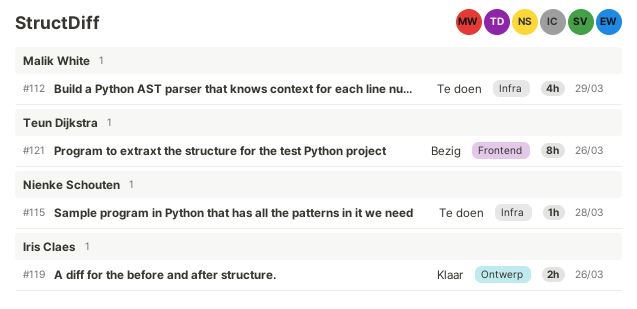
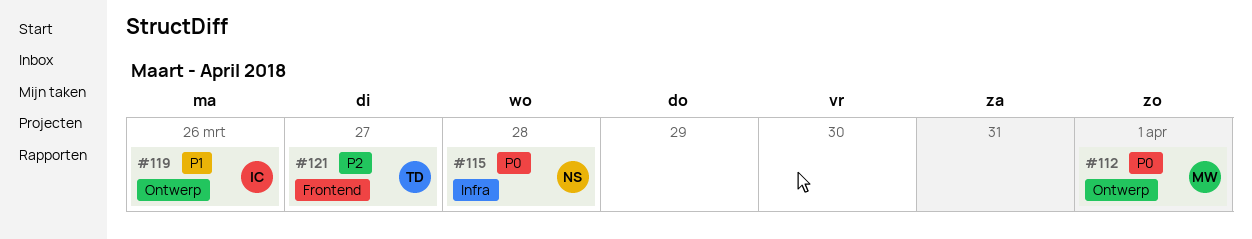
#112, label: Infra -> Ontwerp
#112, due: Mar 29 -> Apr 1
#121, due: Mar 26 -> Mar 27

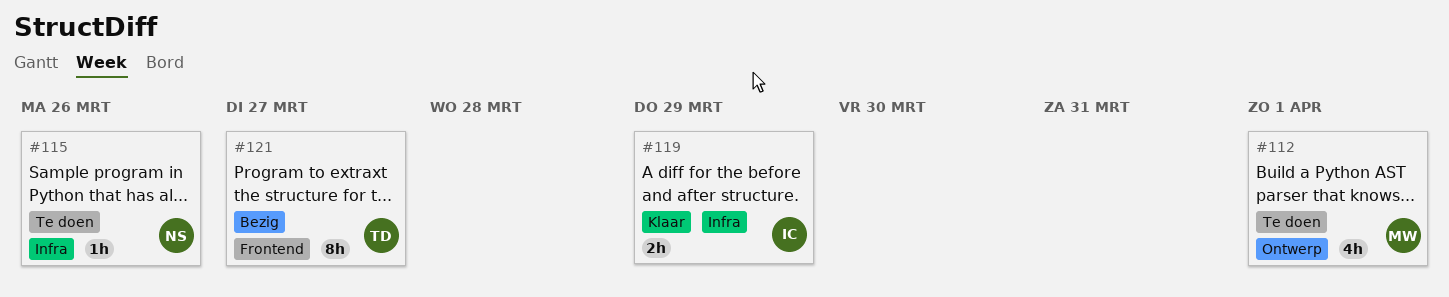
#115, due: Mar 28 -> Mar 26
#119, label: Ontwerp -> Infra
#119, due: Mar 26 -> Mar 29

